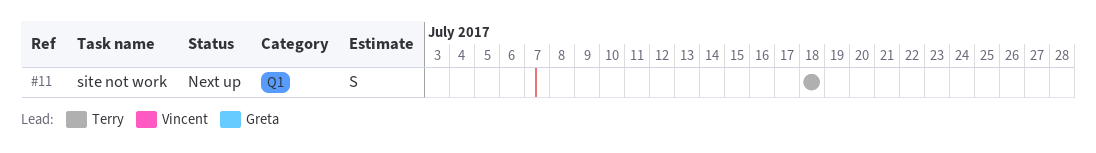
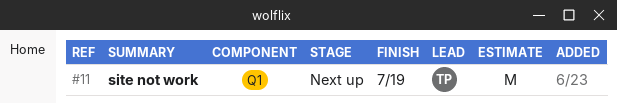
#11, estimate: S -> M
#11, due: Jul 18 -> Jul 19

